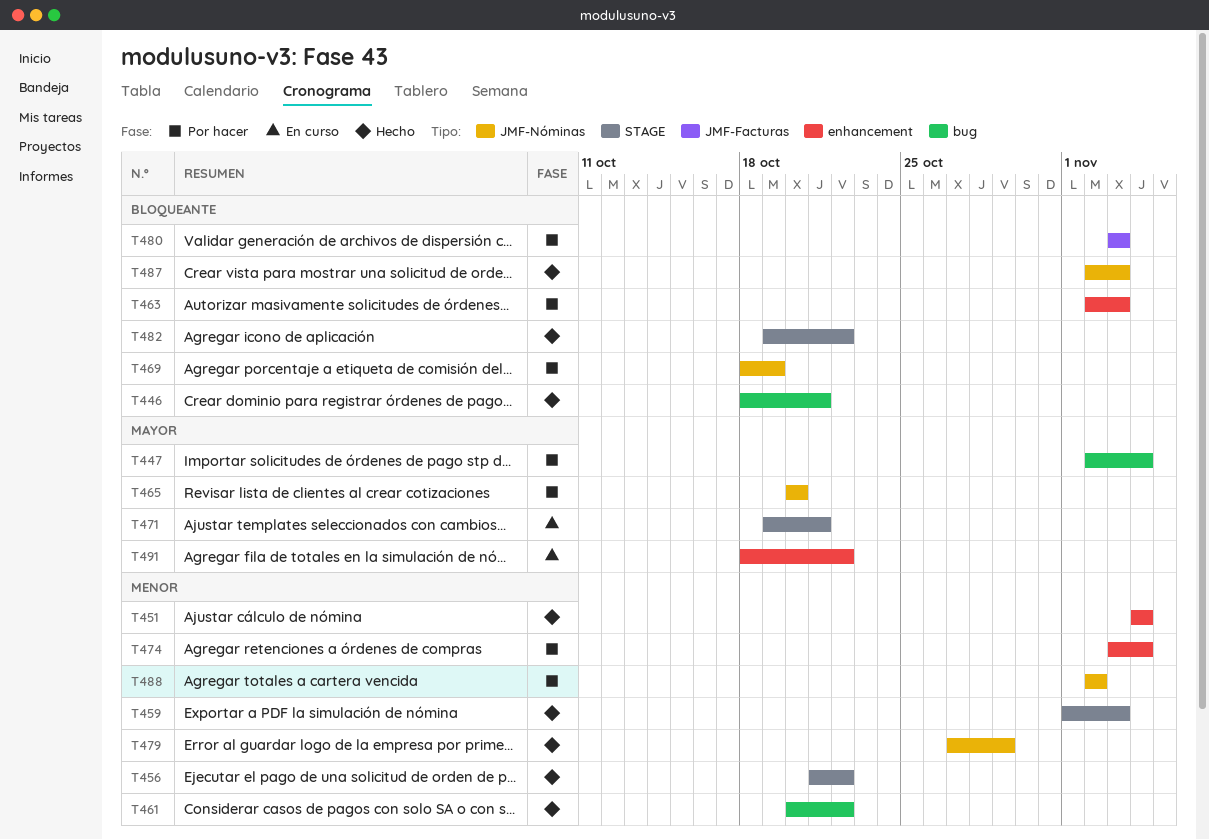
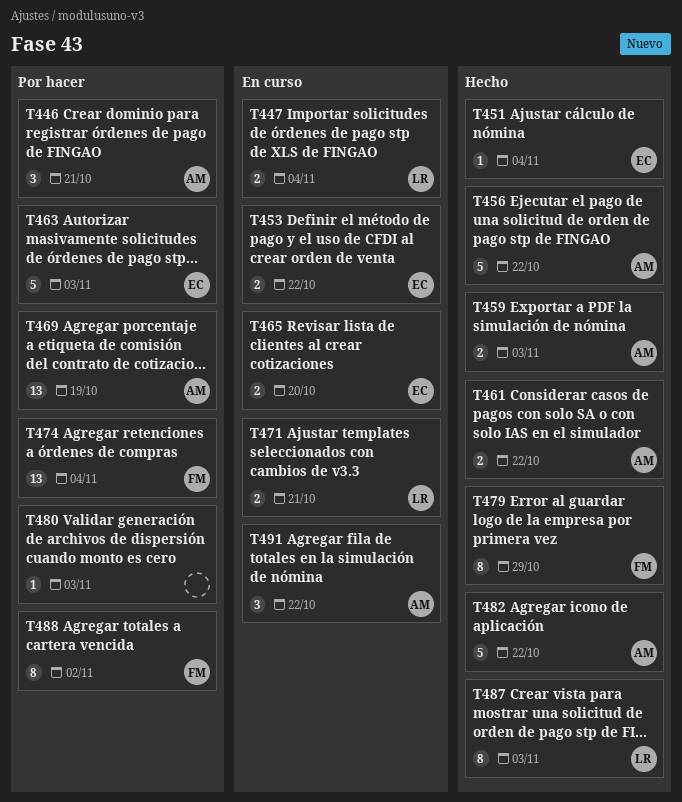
T446, status: Hecho -> Por hacer
T447, status: Por hacer -> En curso
T453: none -> present
T465, status: Por hacer -> En curso

